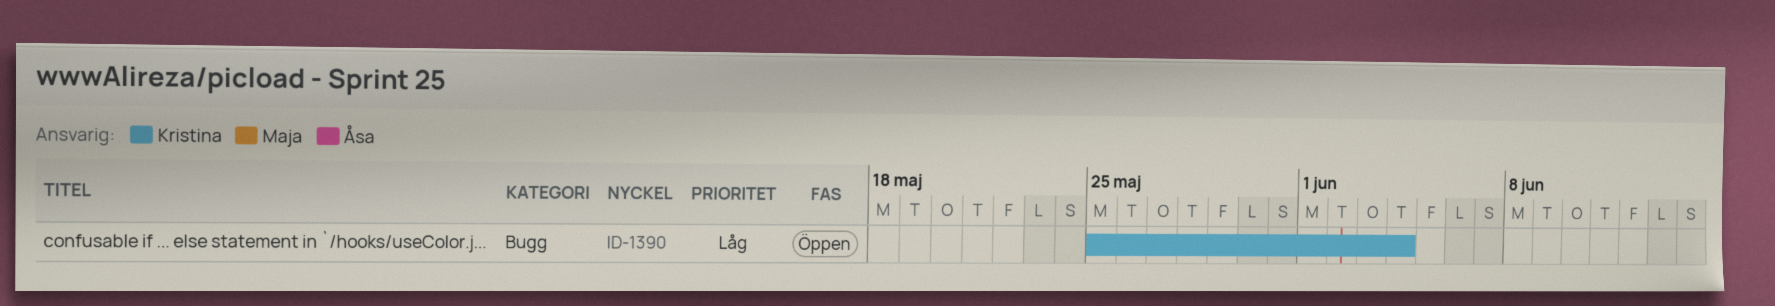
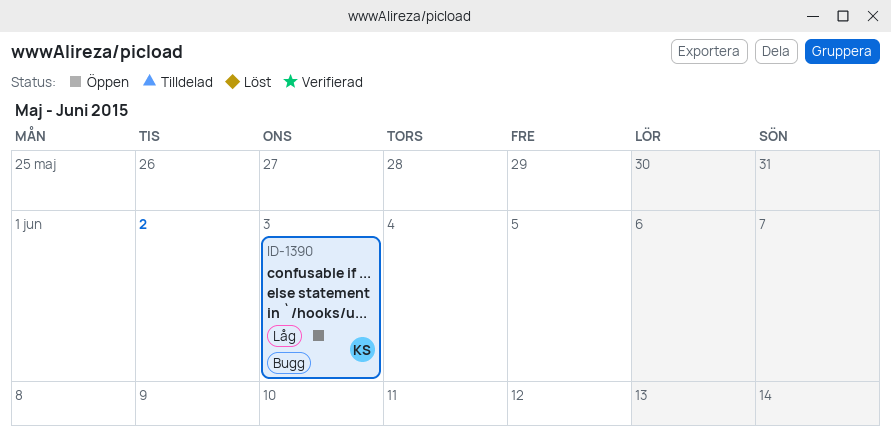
ID-1390, due: Jun 4 -> Jun 3

